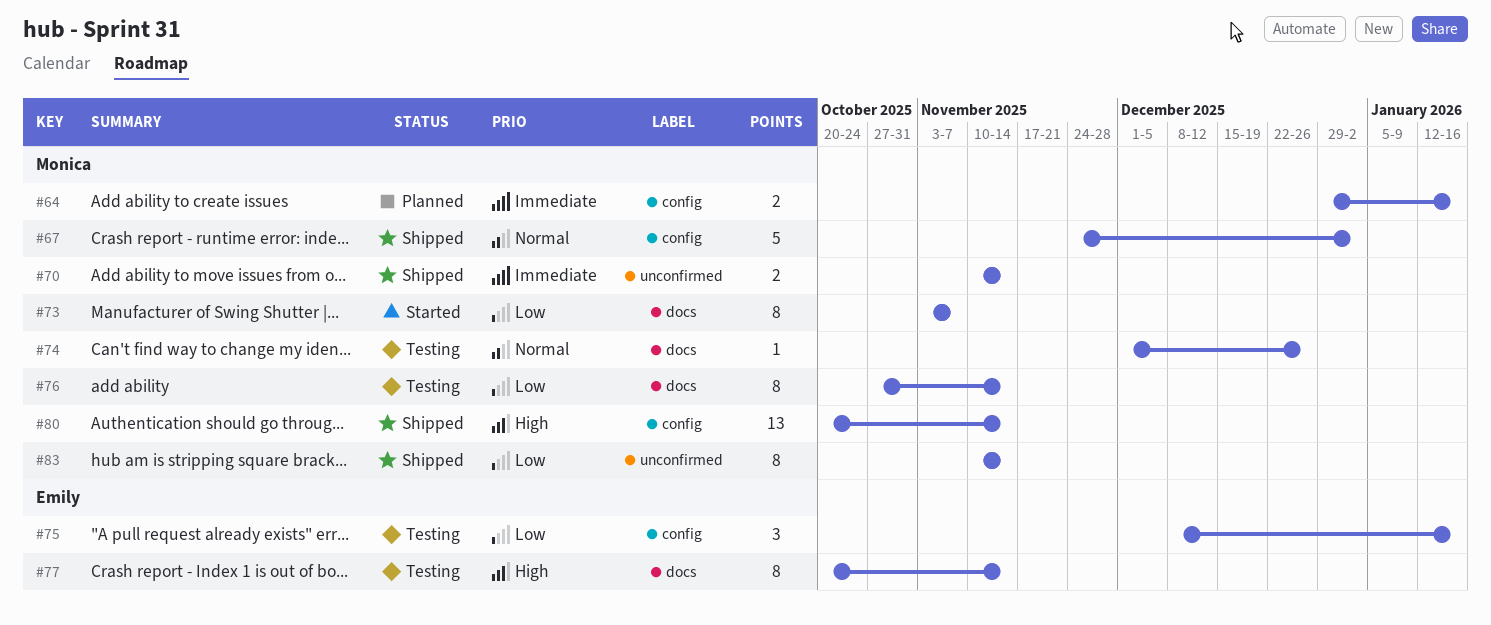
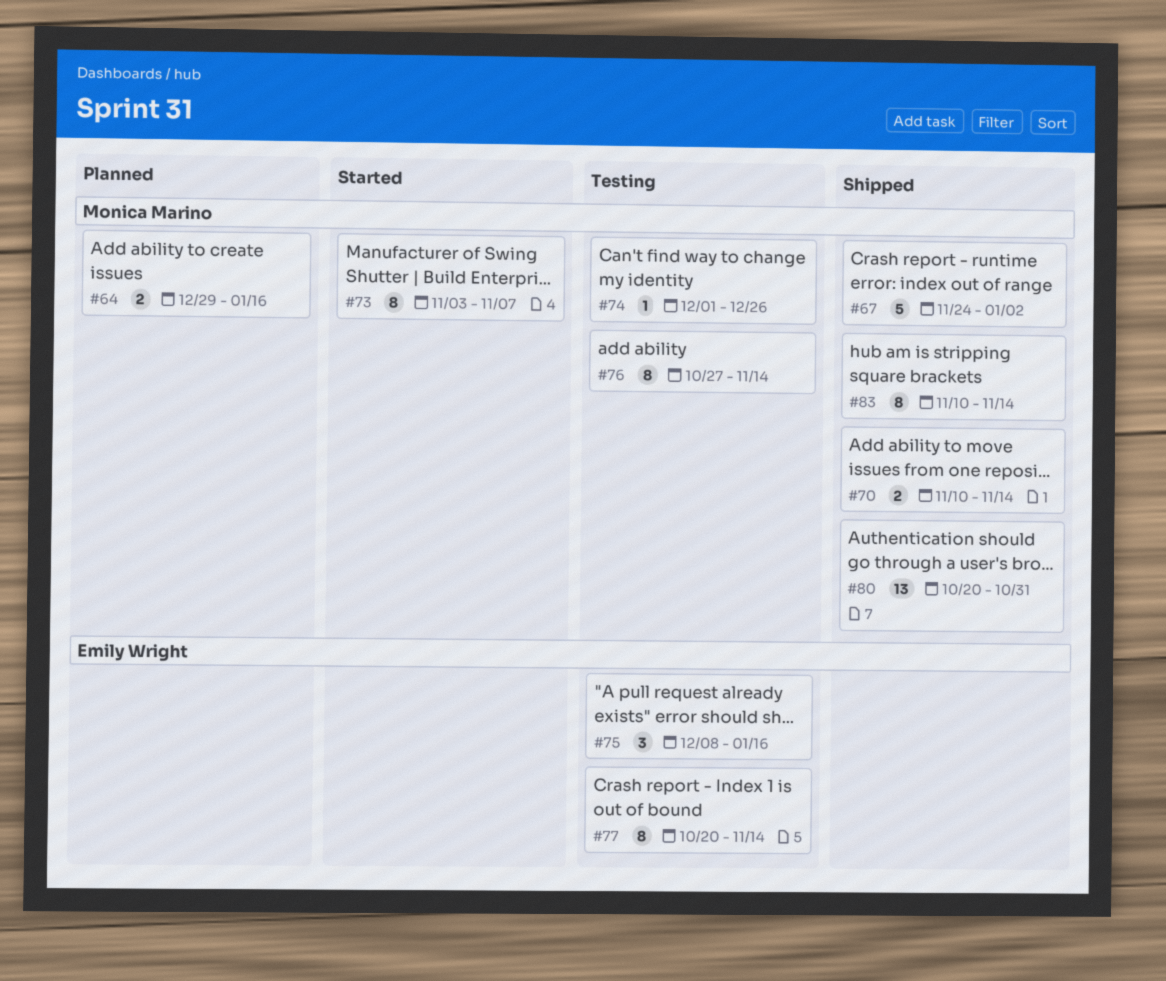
#80, due: Nov 14 -> Oct 31

